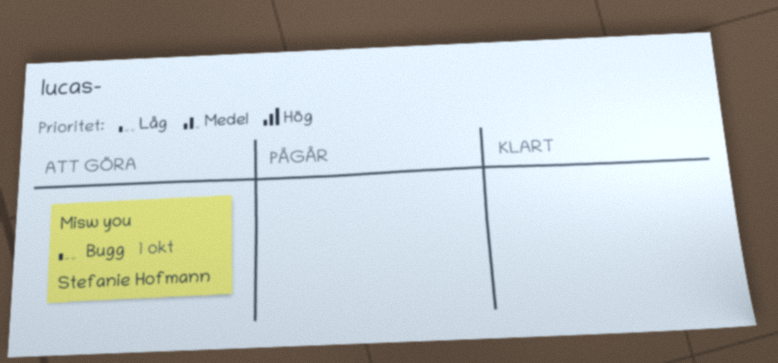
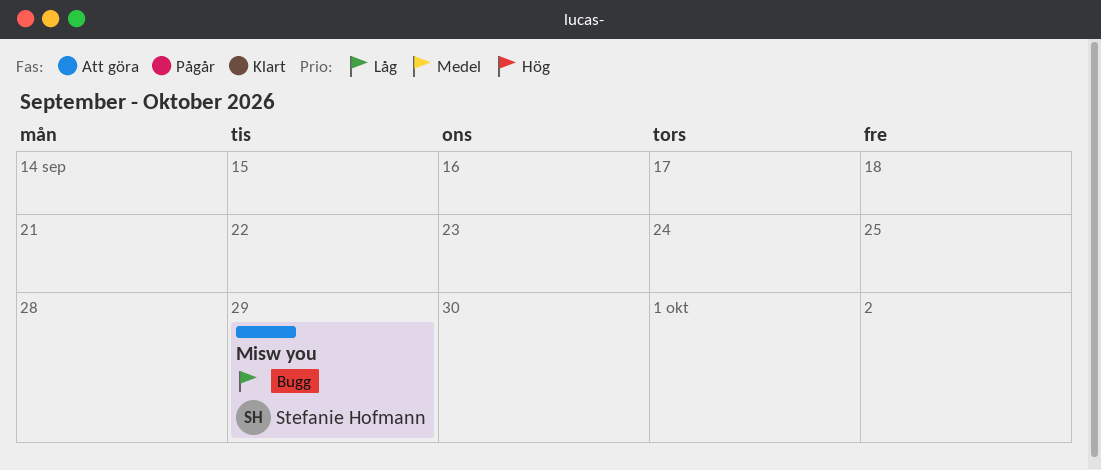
Misw you, due: Oct 1 -> Sep 29

